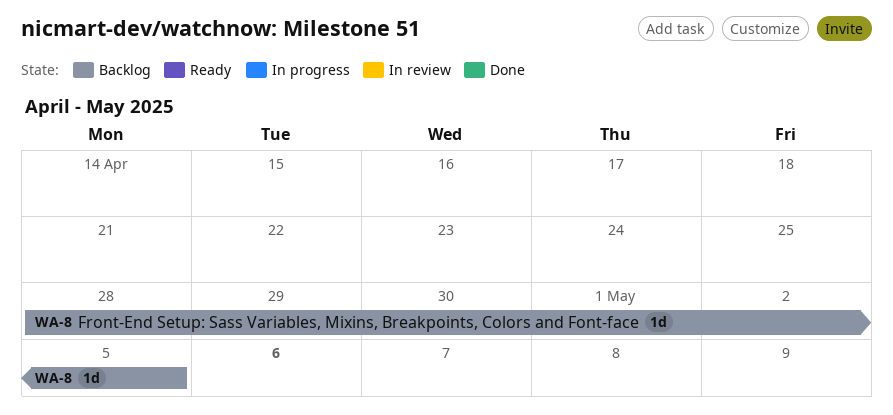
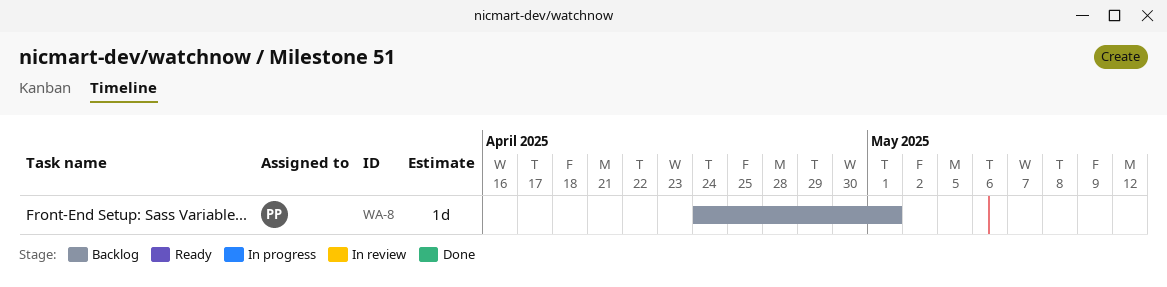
WA-8, start: Apr 28 -> Apr 24
WA-8, due: May 5 -> May 1

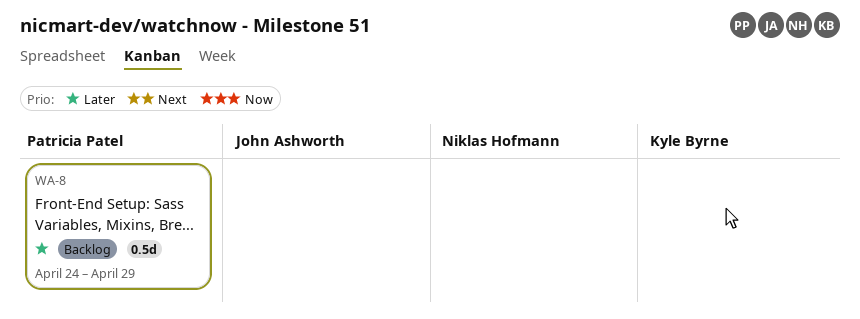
WA-8, estimate: 1d -> 0.5d
WA-8, due: May 1 -> Apr 29

